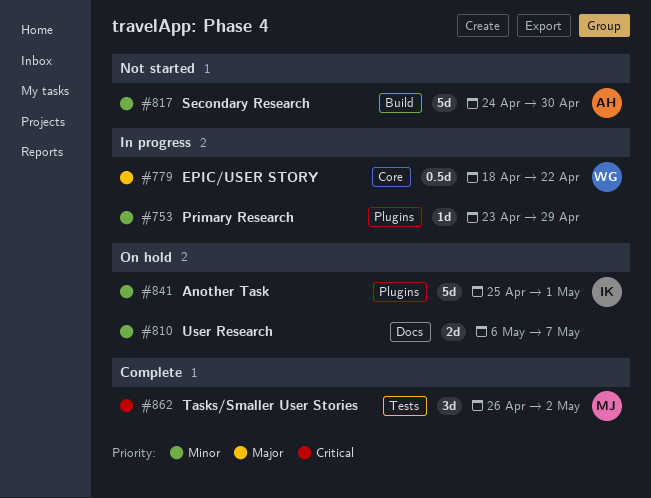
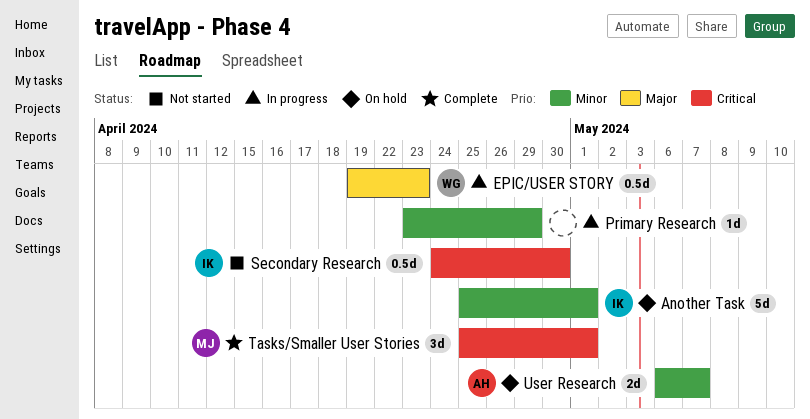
EPIC/USER STORY, start: Apr 18 -> Apr 19
EPIC/USER STORY, due: Apr 22 -> Apr 23
Secondary Research, owner: AH -> IK
Secondary Research, priority: Minor -> Critical
Secondary Research, estimate: 5d -> 0.5d
Tasks/Smaller User Stories, start: Apr 26 -> Apr 25
Tasks/Smaller User Stories, due: May 2 -> May 1
User Research, owner: none -> AH

